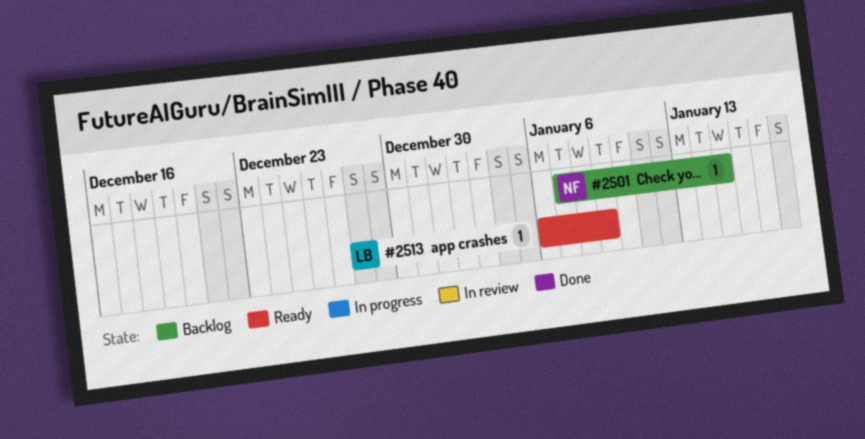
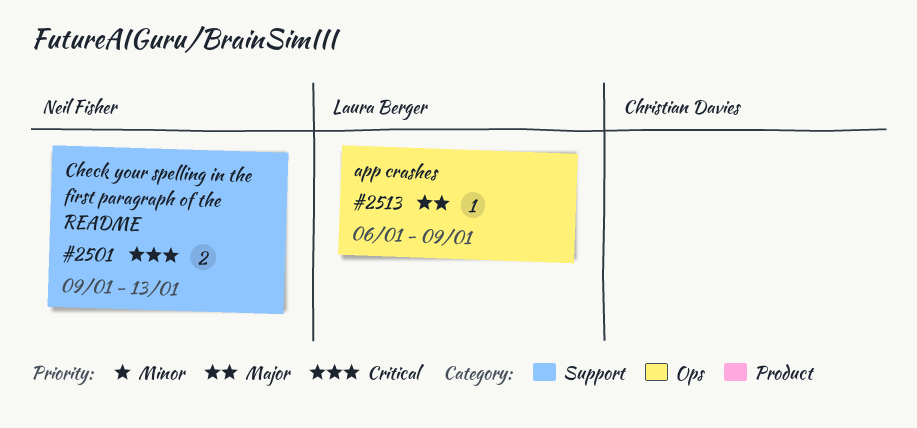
#2501, estimate: 1 -> 2
#2501, start: Jan 7 -> Jan 9
#2501, due: Jan 15 -> Jan 13

